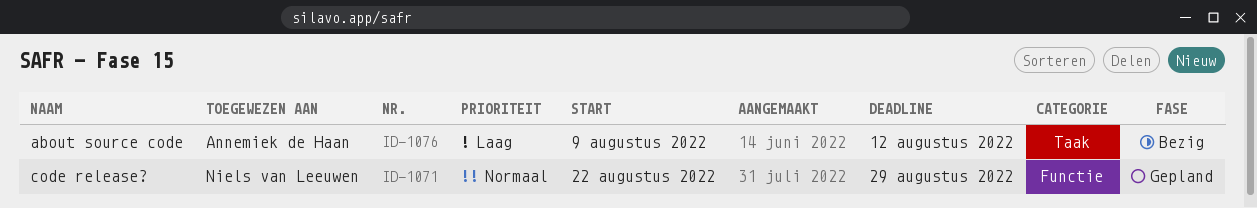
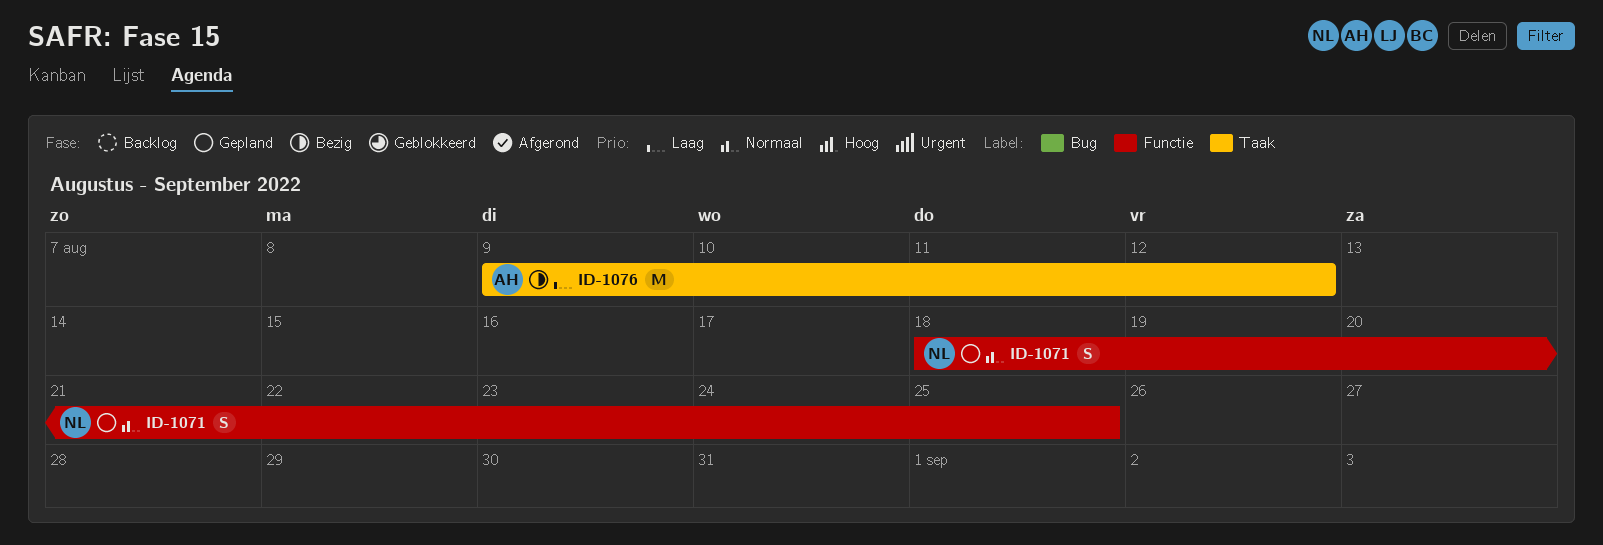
ID-1071, start: Aug 22 -> Aug 18
ID-1071, due: Aug 29 -> Aug 25

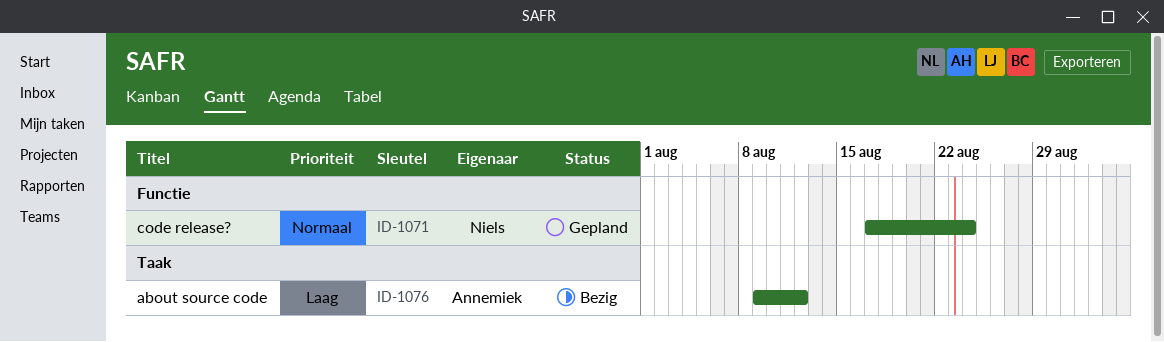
ID-1071, start: Aug 18 -> Aug 17
ID-1071, due: Aug 25 -> Aug 24

